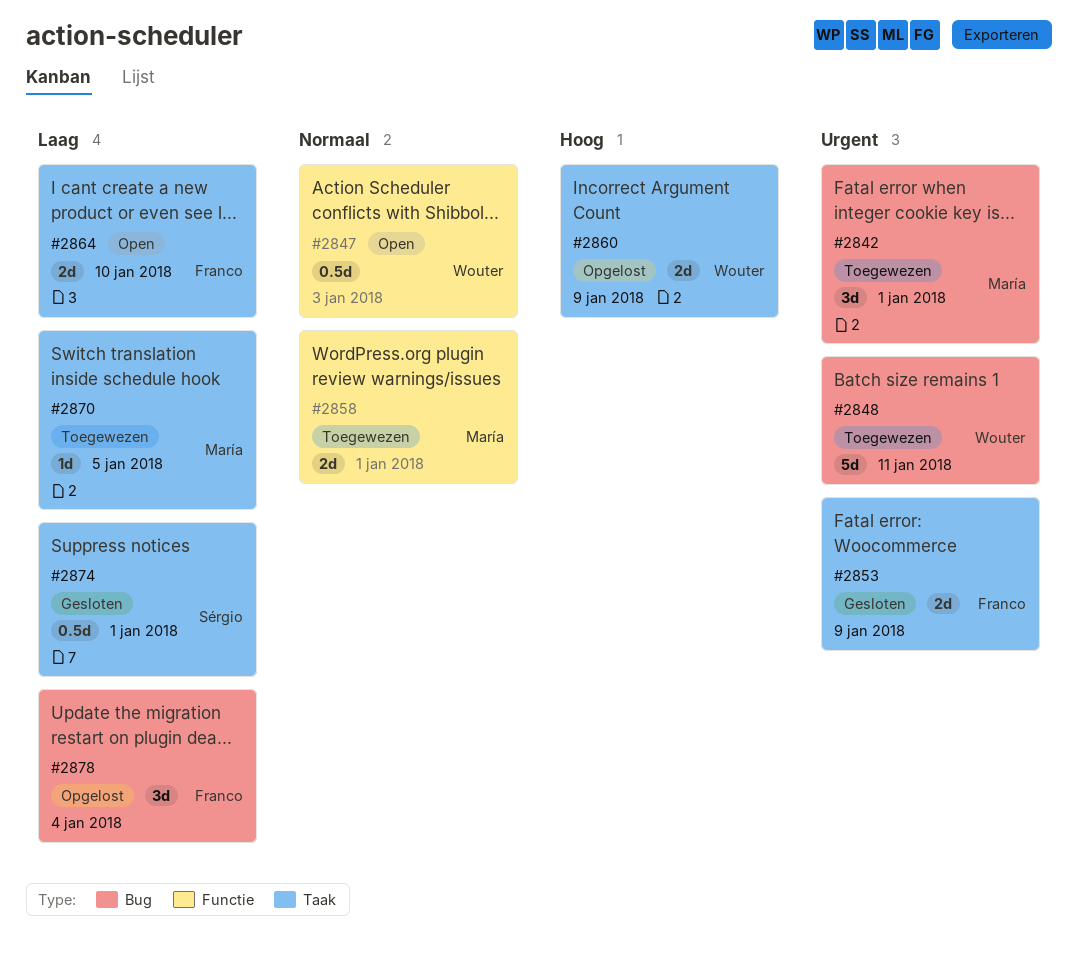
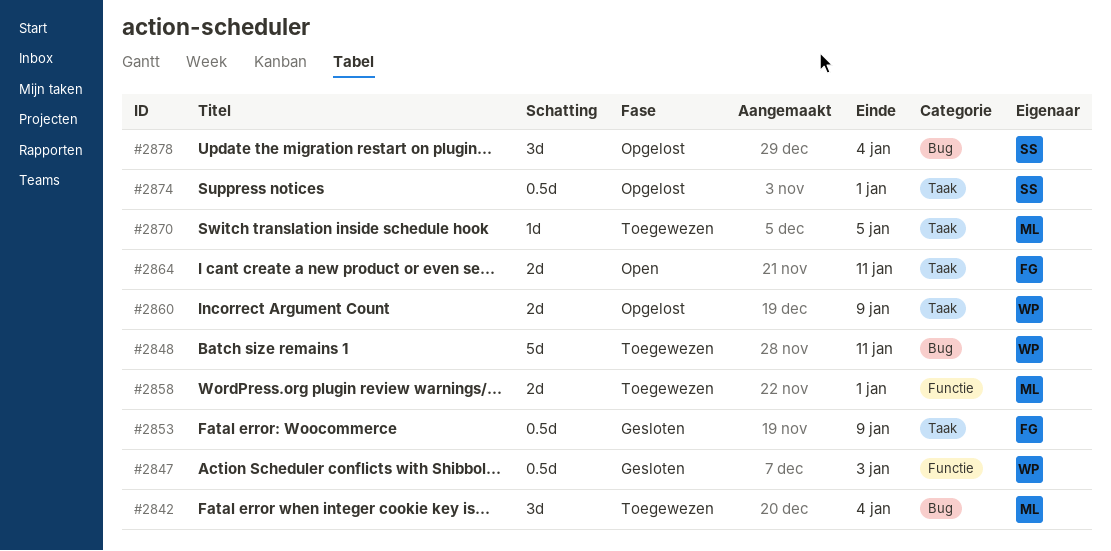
#2842, due: Jan 1 -> Jan 4
#2847, status: Open -> Gesloten
#2853, estimate: 2d -> 0.5d
#2864, due: Jan 10 -> Jan 11
#2874, status: Gesloten -> Opgelost
#2878, owner: Franco -> Sérgio

